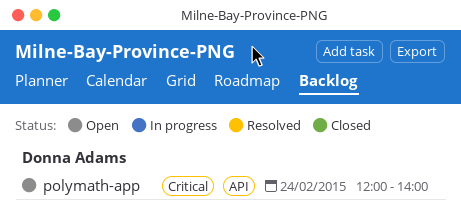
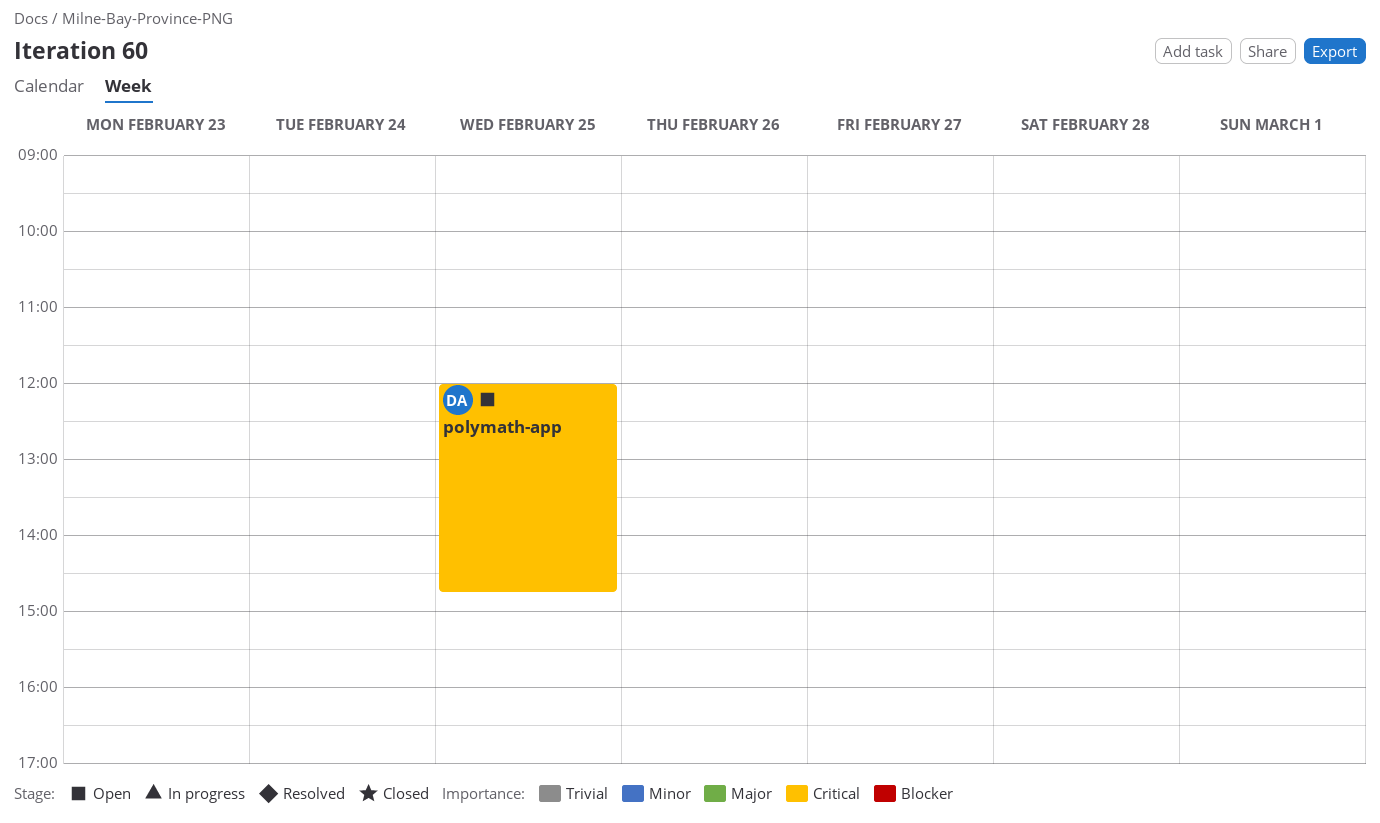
polymath-app, day: Feb 24 -> Feb 25
polymath-app, ends: 14:00 -> 14:45

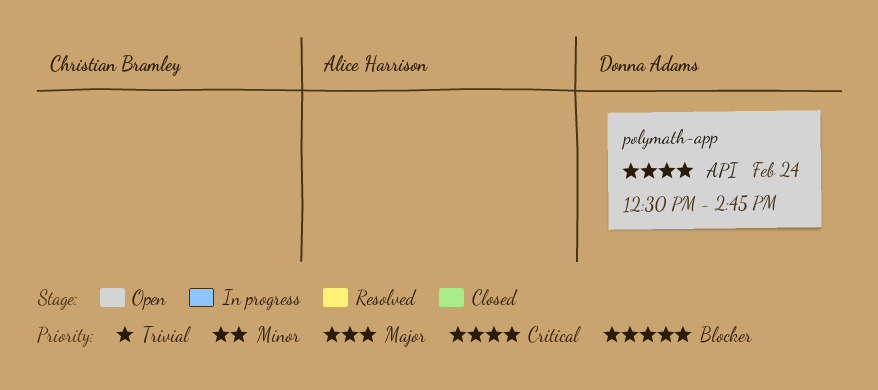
polymath-app, day: Feb 25 -> Feb 24
polymath-app, begins: 12:00 -> 12:30

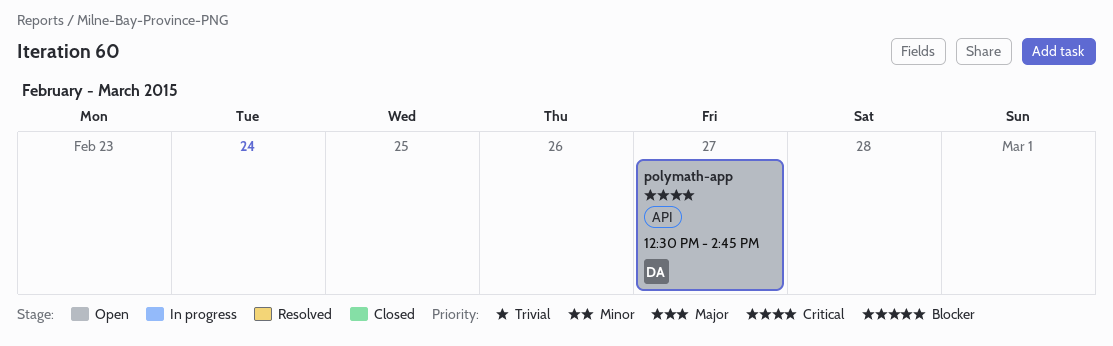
polymath-app, day: Feb 24 -> Feb 27

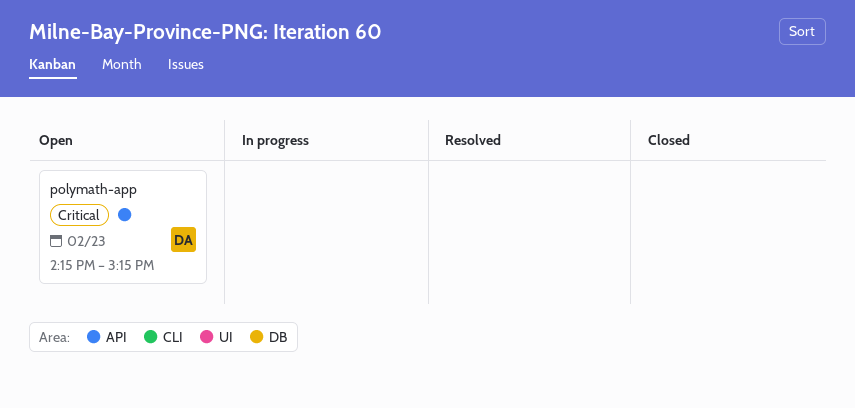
polymath-app, day: Feb 27 -> Feb 23
polymath-app, begins: 12:30 -> 14:15
polymath-app, ends: 14:45 -> 15:15

